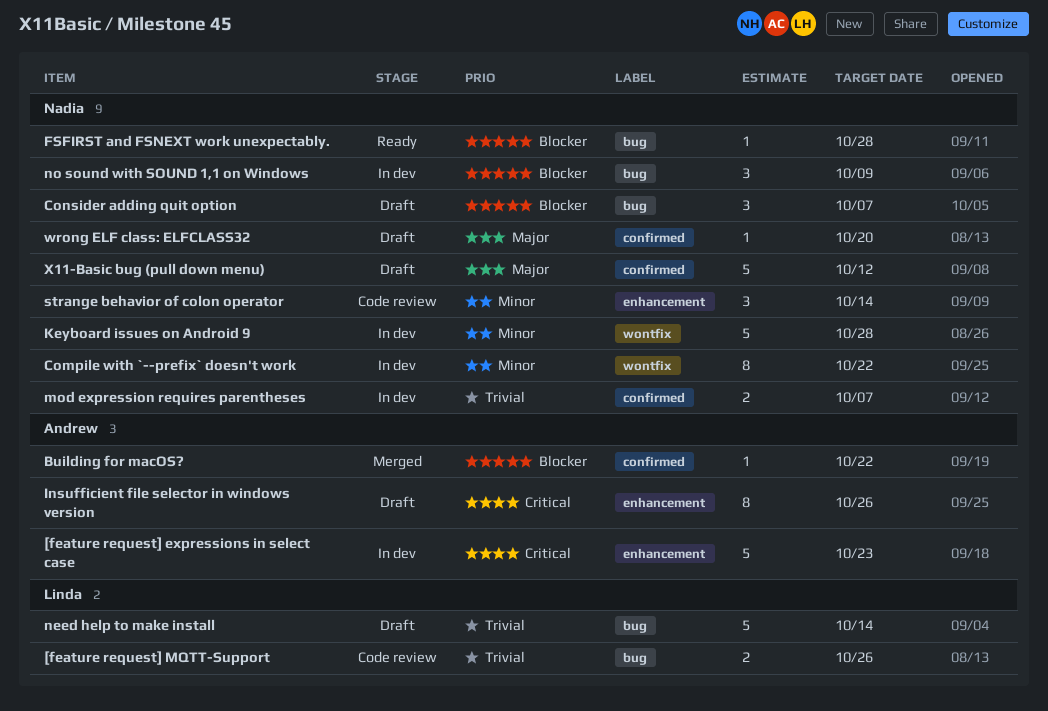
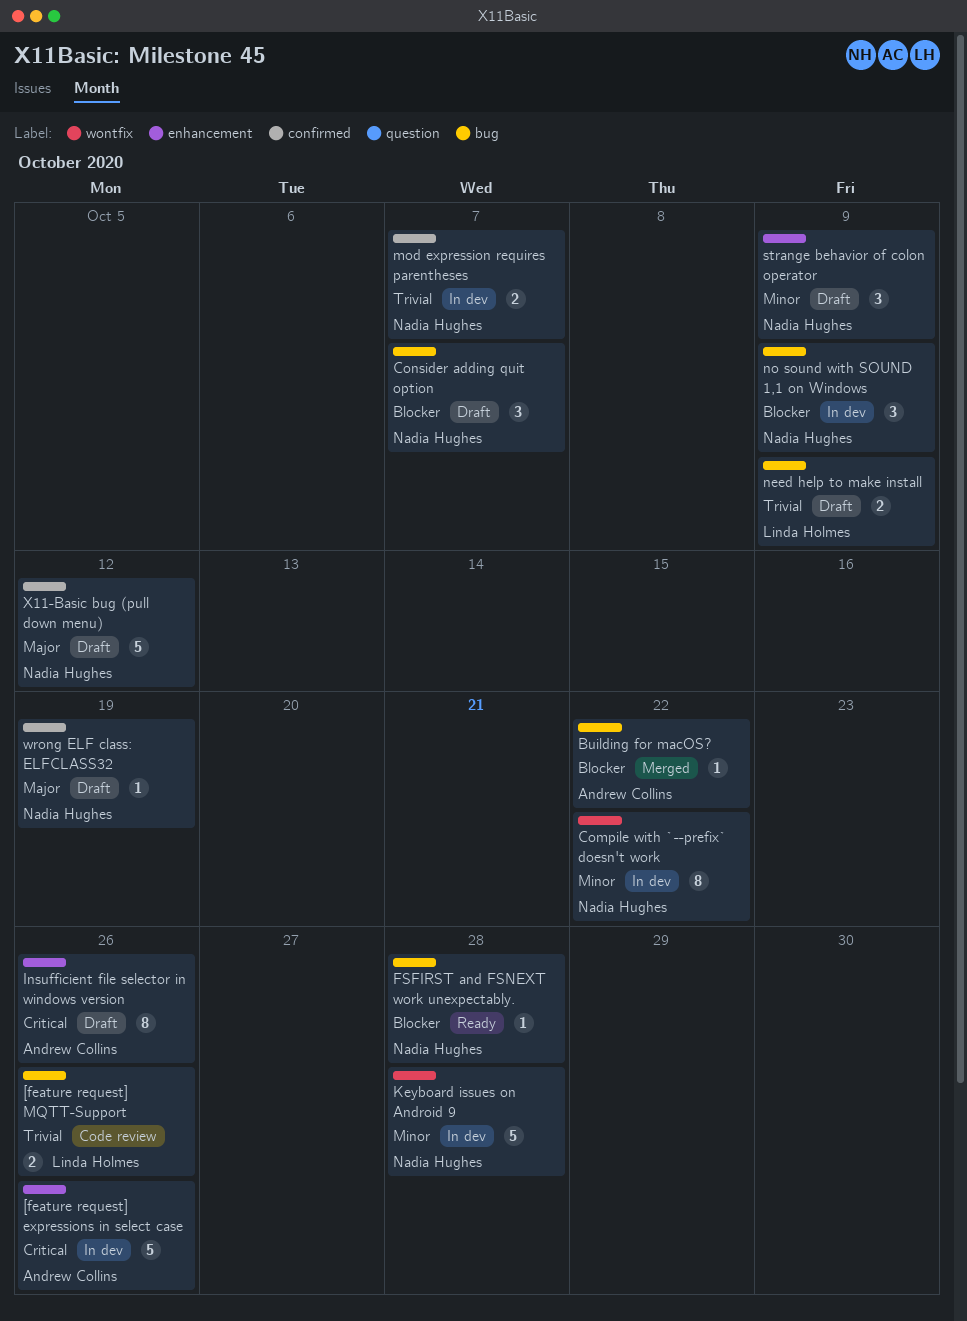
[feature request] expressions in select case, due: Oct 23 -> Oct 26
Building for macOS?, label: confirmed -> bug
need help to make install, estimate: 5 -> 2
need help to make install, due: Oct 14 -> Oct 9
strange behavior of colon operator, status: Code review -> Draft
strange behavior of colon operator, due: Oct 14 -> Oct 9
wrong ELF class: ELFCLASS32, due: Oct 20 -> Oct 19

